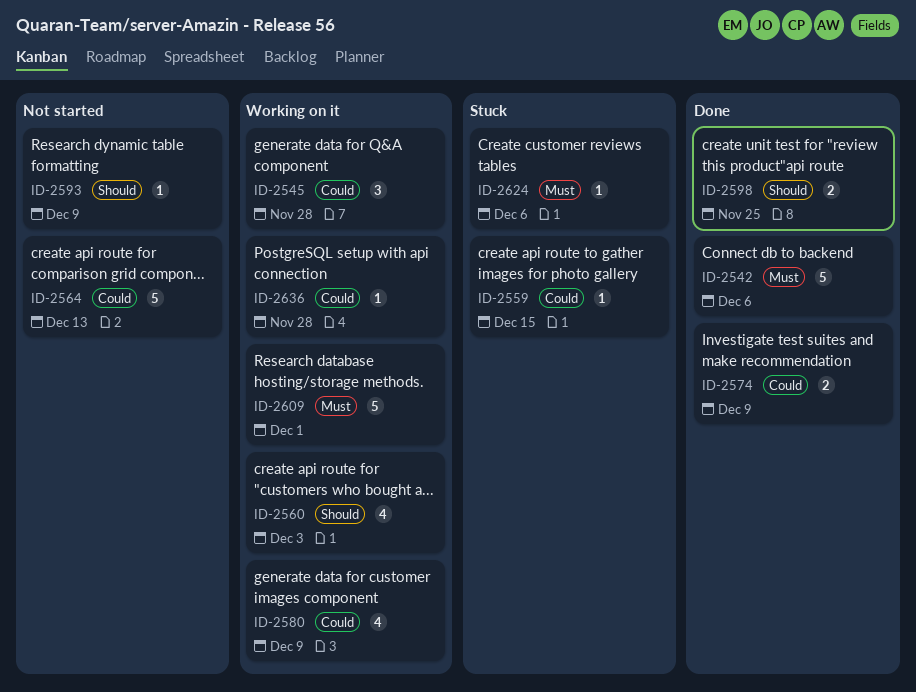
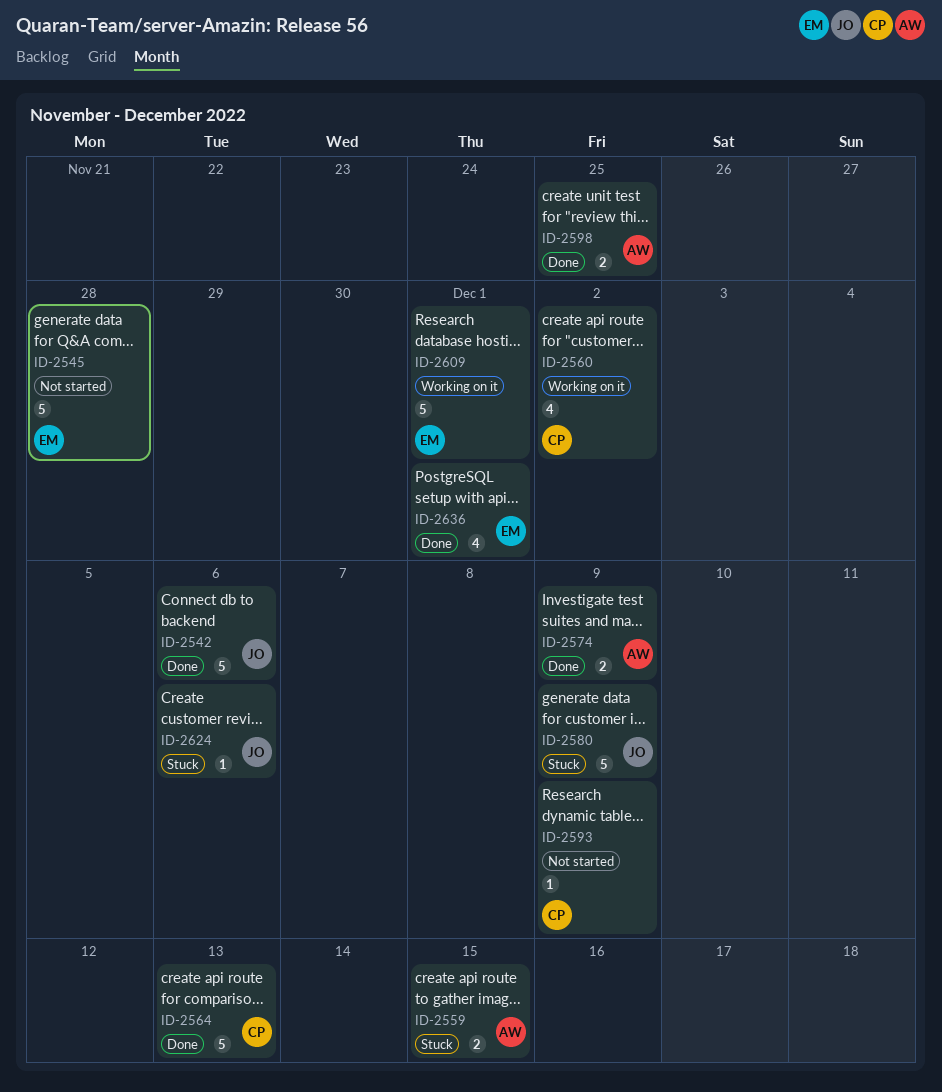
ID-2545, status: Working on it -> Not started
ID-2545, estimate: 3 -> 5
ID-2559, estimate: 1 -> 2
ID-2560, due: Dec 3 -> Dec 2
ID-2564, status: Not started -> Done
ID-2580, status: Working on it -> Stuck
ID-2580, estimate: 4 -> 5
ID-2636, status: Working on it -> Done
ID-2636, estimate: 1 -> 4
ID-2636, due: Nov 28 -> Dec 1

